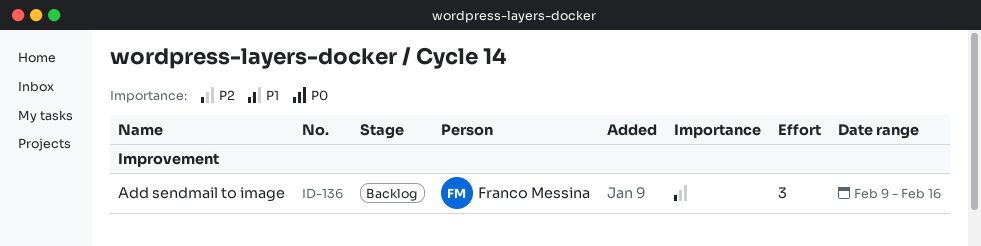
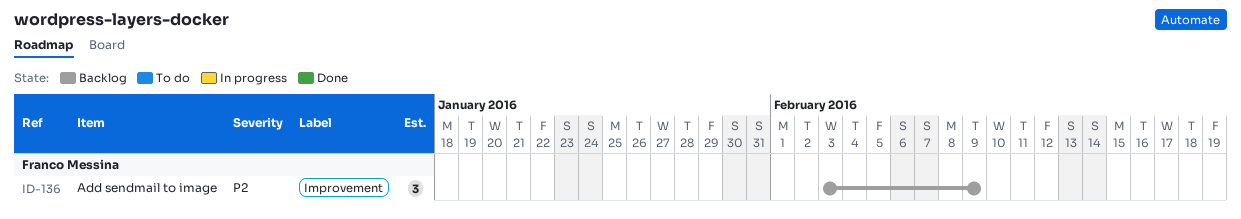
ID-136, start: Feb 9 -> Feb 3
ID-136, due: Feb 16 -> Feb 9

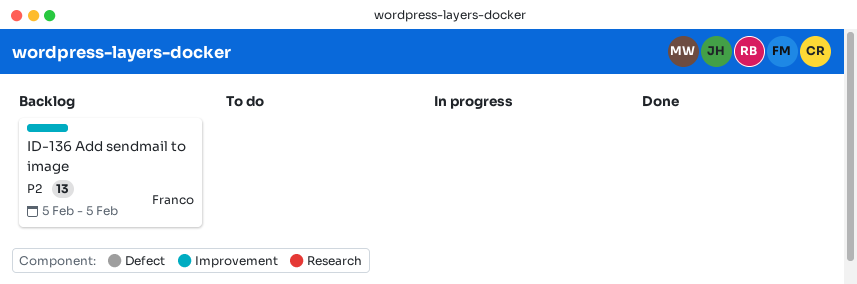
ID-136, estimate: 3 -> 13
ID-136, start: Feb 3 -> Feb 5
ID-136, due: Feb 9 -> Feb 5

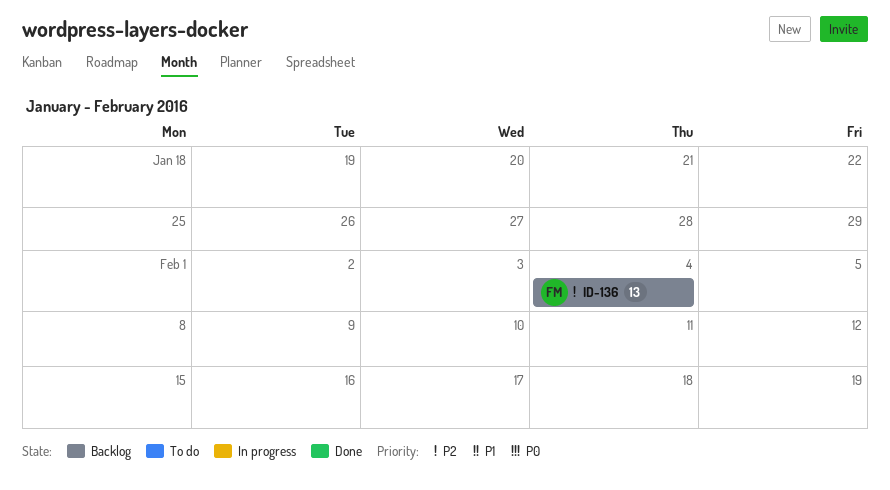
ID-136, start: Feb 5 -> Feb 4
ID-136, due: Feb 5 -> Feb 4

